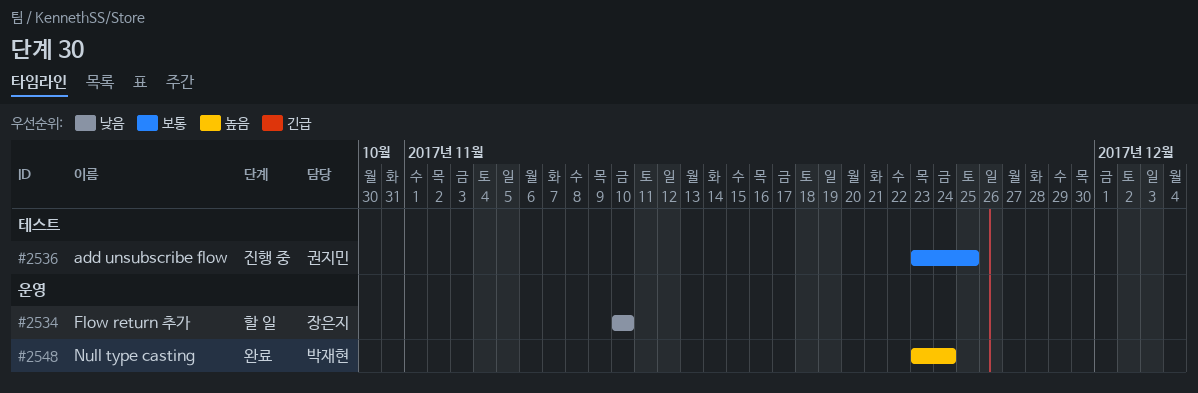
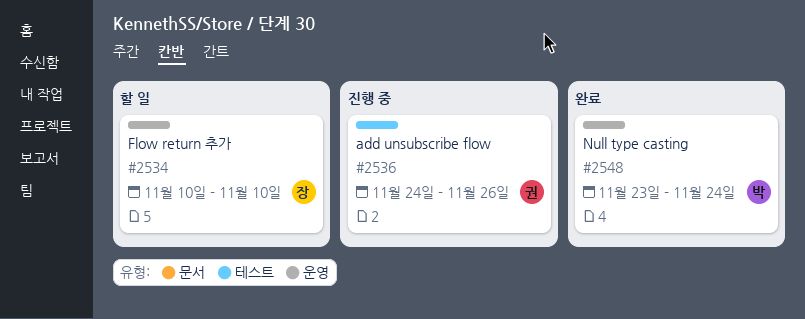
#2536, start: Nov 23 -> Nov 24
#2536, due: Nov 25 -> Nov 26

